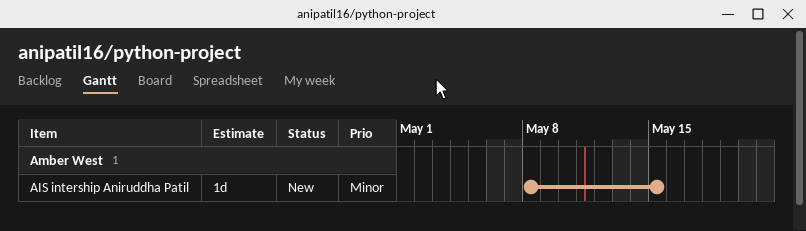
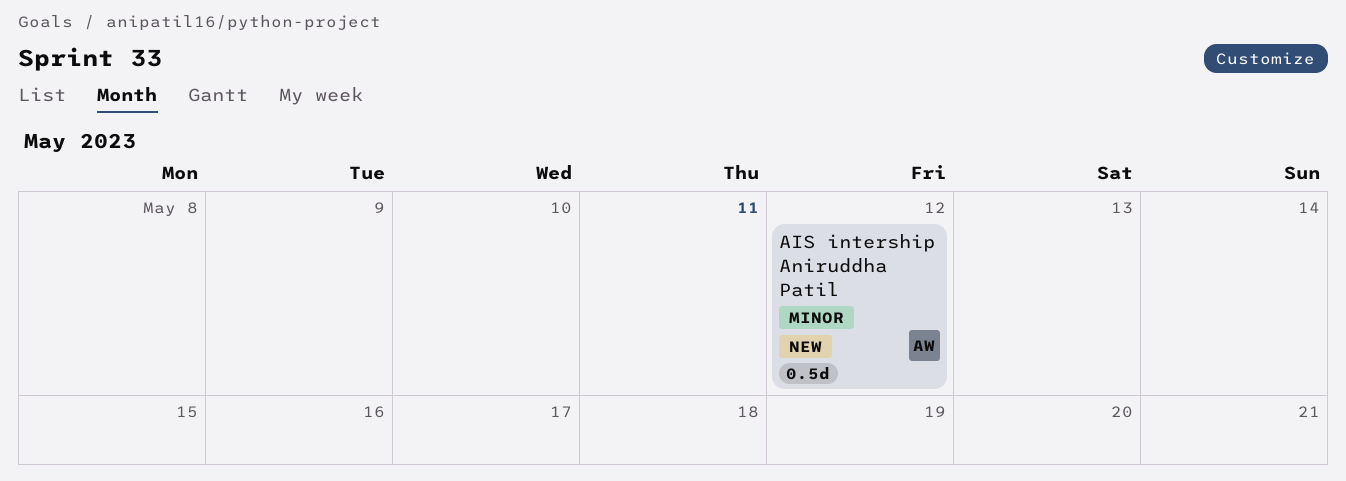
AIS intership Aniruddha Patil, estimate: 1d -> 0.5d
AIS intership Aniruddha Patil, due: May 15 -> May 12

